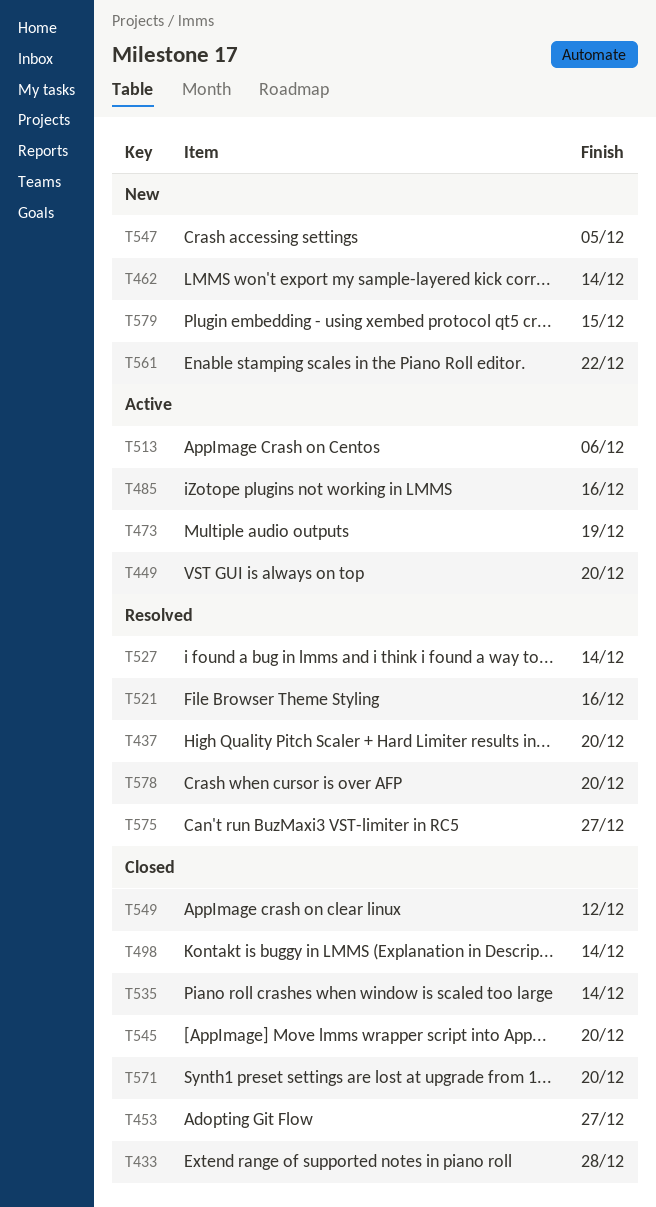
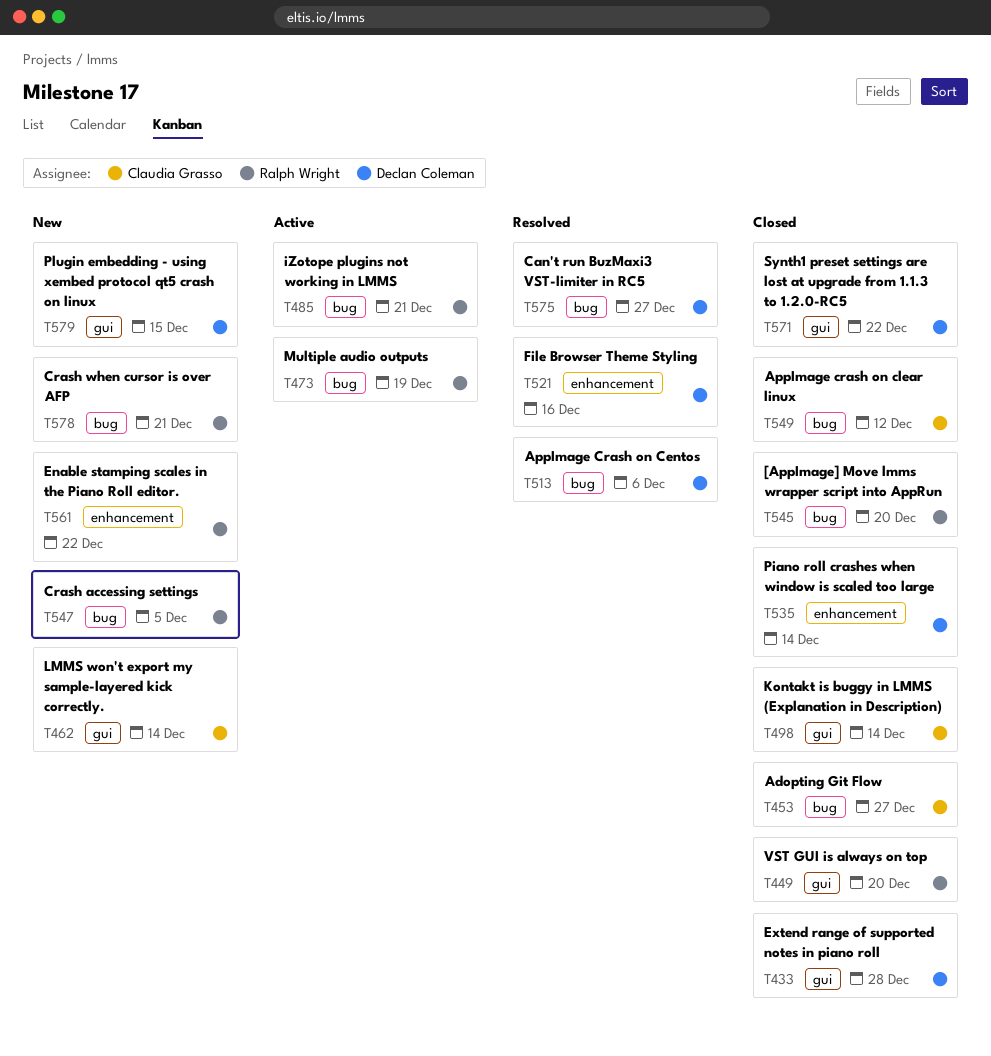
T437: present -> none
T449, status: Active -> Closed
T485, due: Dec 16 -> Dec 21
T513, status: Active -> Resolved
T527: present -> none
T571, due: Dec 20 -> Dec 22
T578, status: Resolved -> New
T578, due: Dec 20 -> Dec 21

